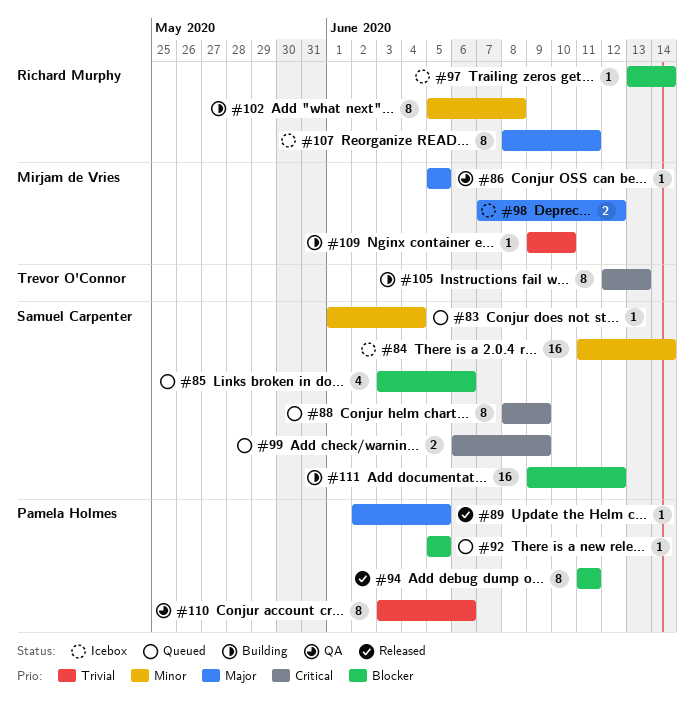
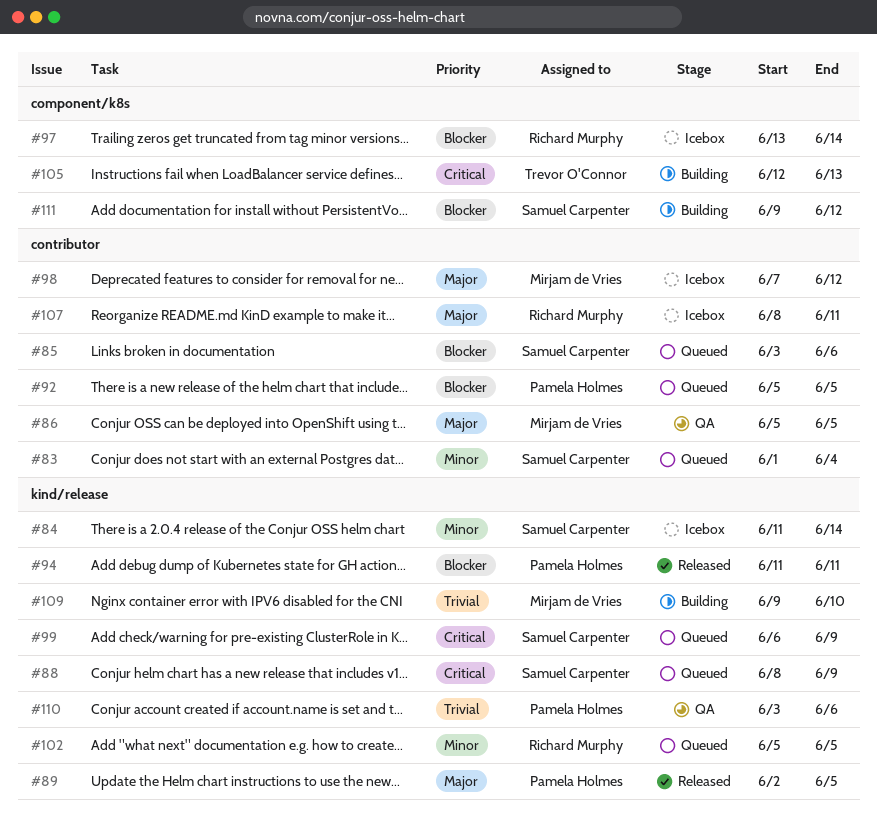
#102, status: Building -> Queued
#102, due: Jun 8 -> Jun 5

